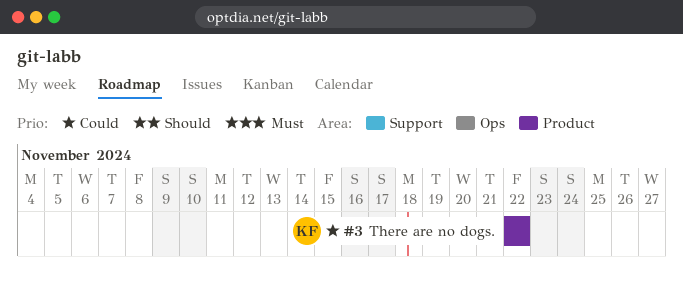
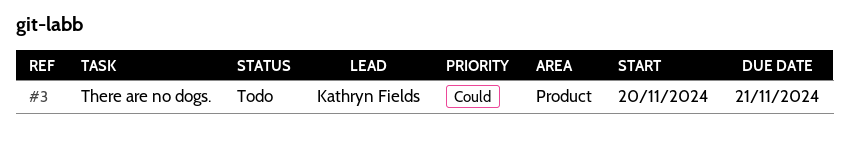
#3, start: Nov 22 -> Nov 20
#3, due: Nov 22 -> Nov 21

